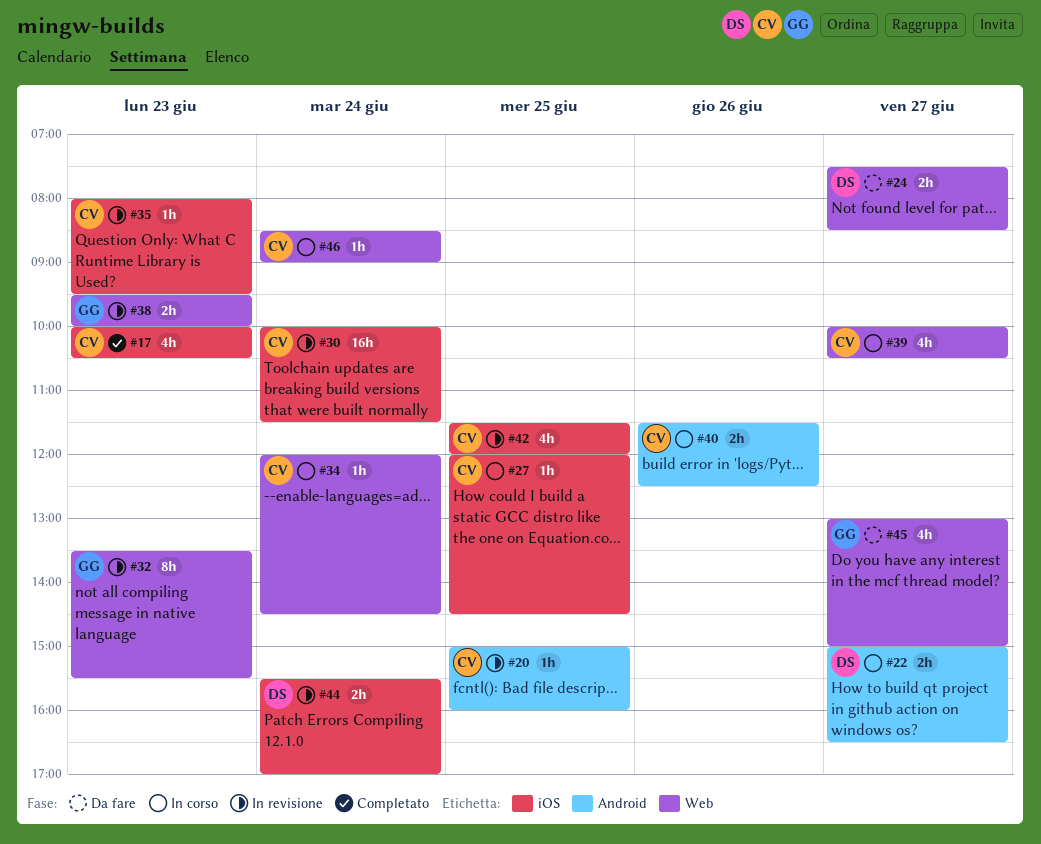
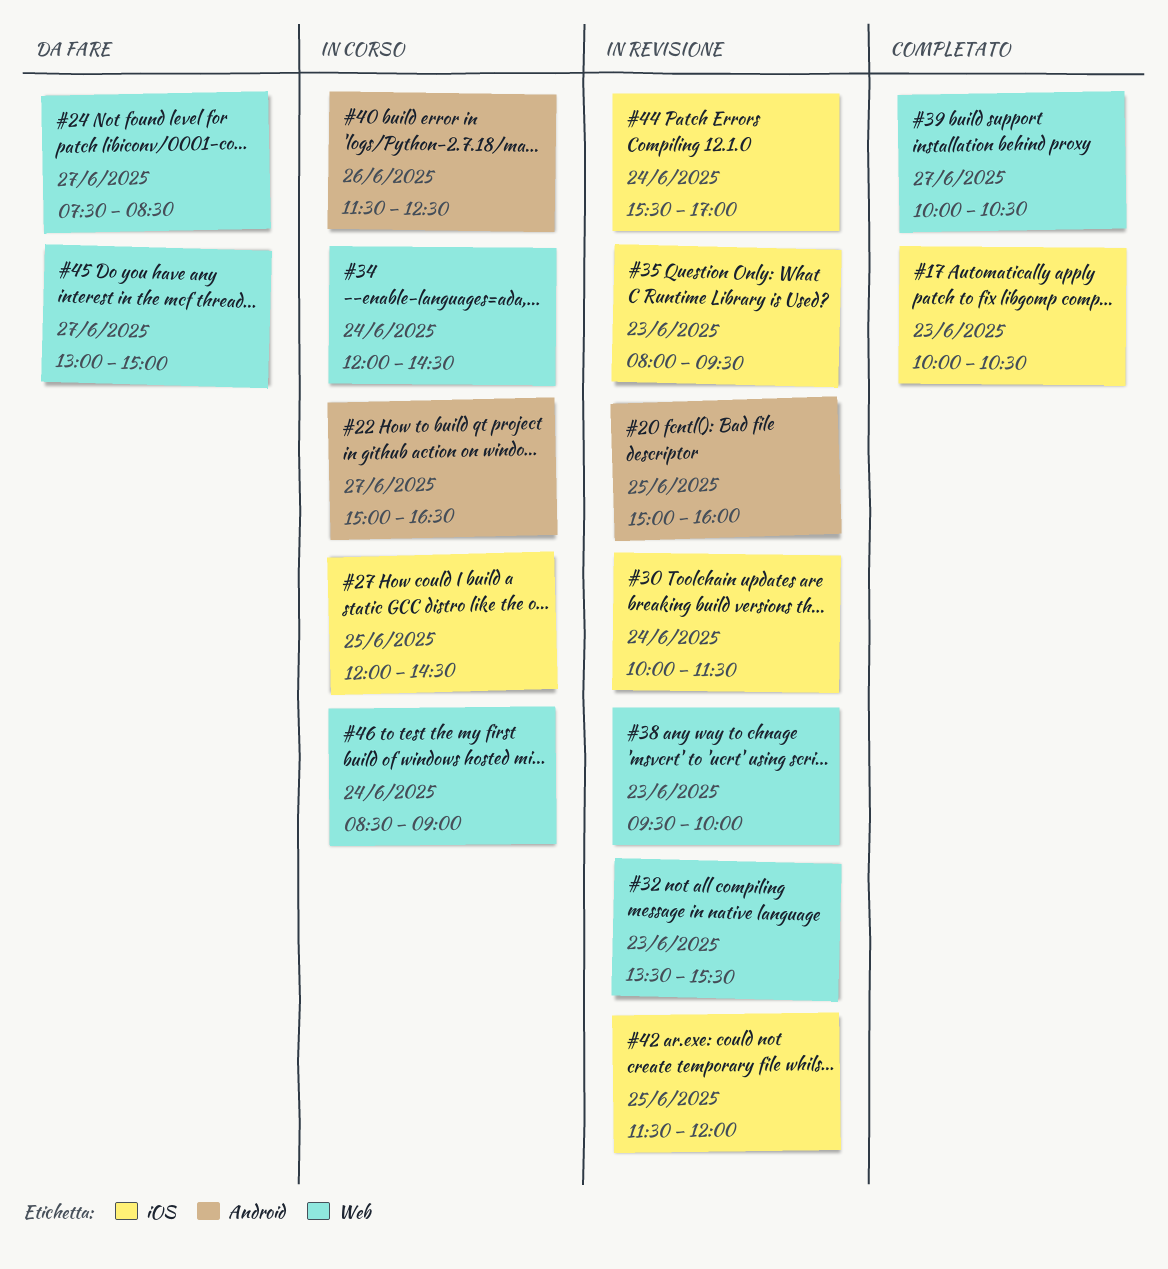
#39, status: In corso -> Completato

